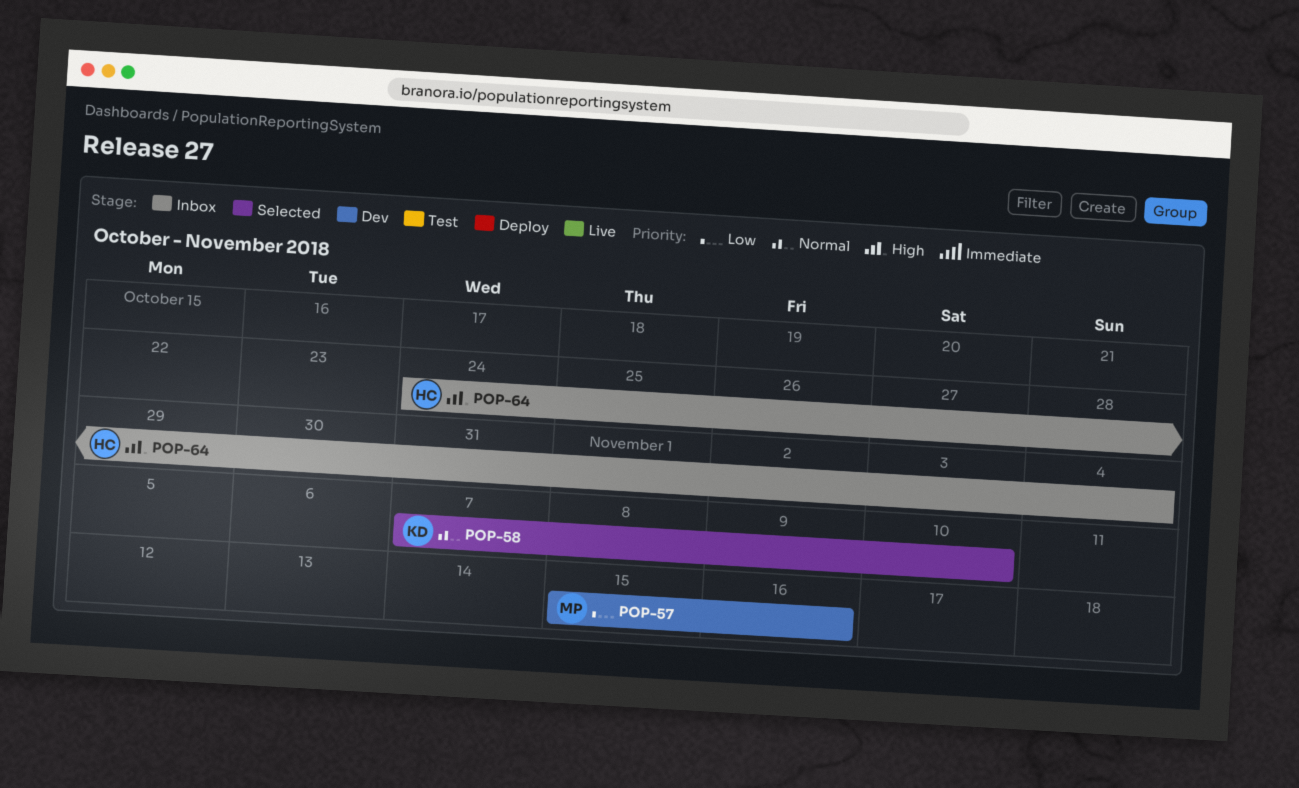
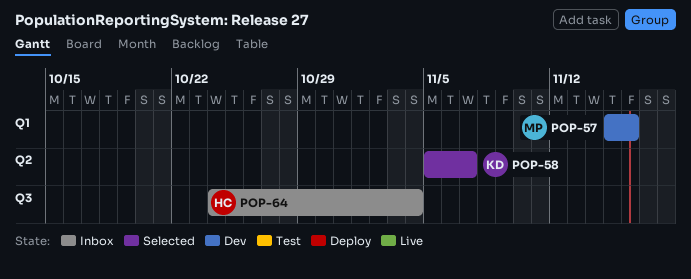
POP-58, start: Nov 7 -> Nov 5
POP-58, due: Nov 10 -> Nov 7

